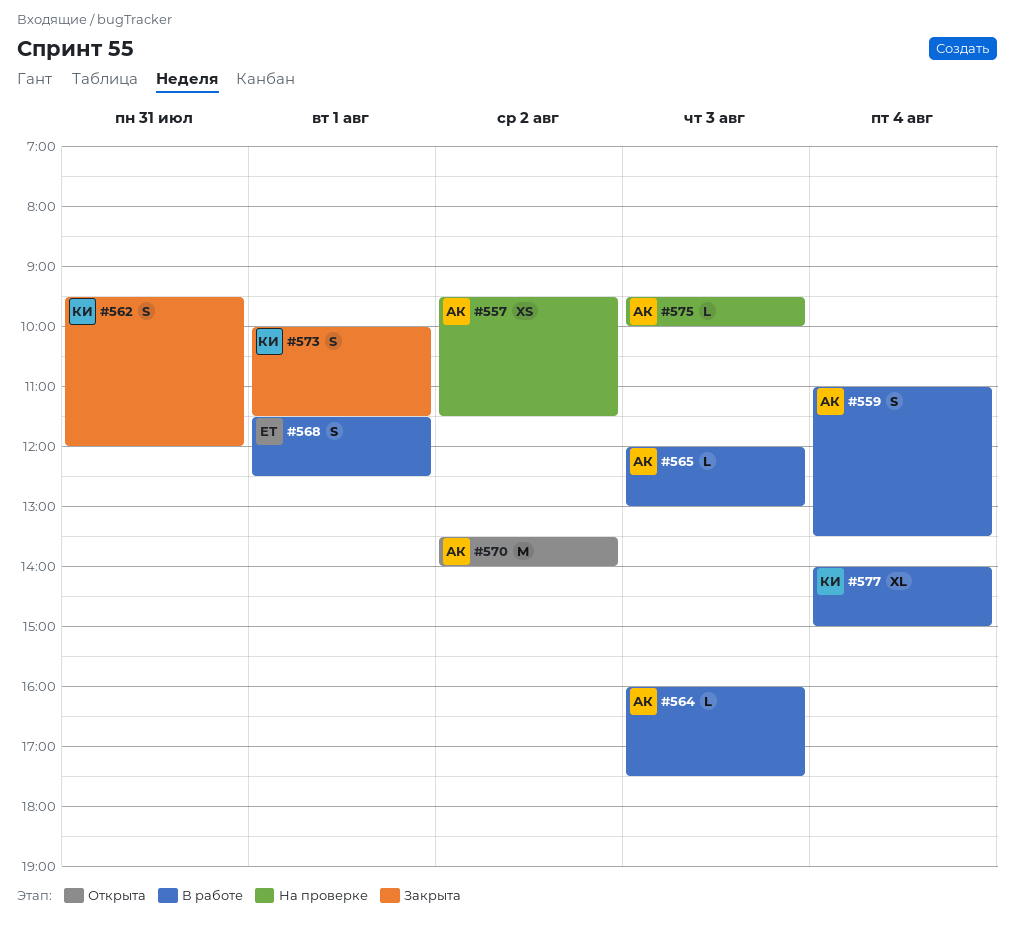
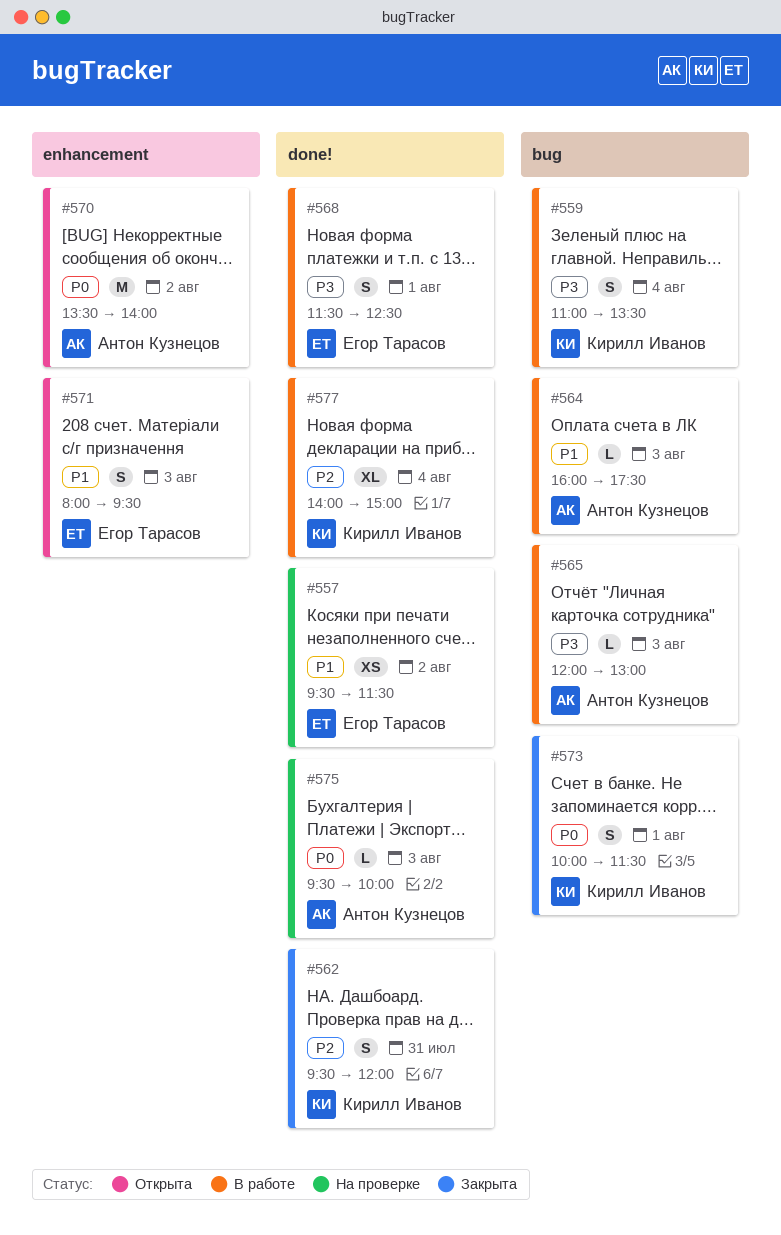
#557, owner: Антон Кузнецов -> Егор Тарасов
#559, owner: Антон Кузнецов -> Кирилл Иванов
#571: none -> present

